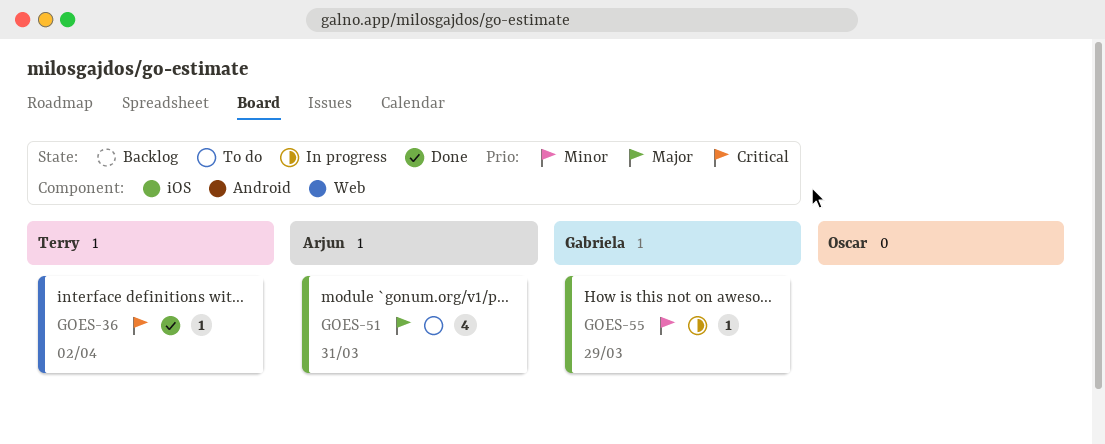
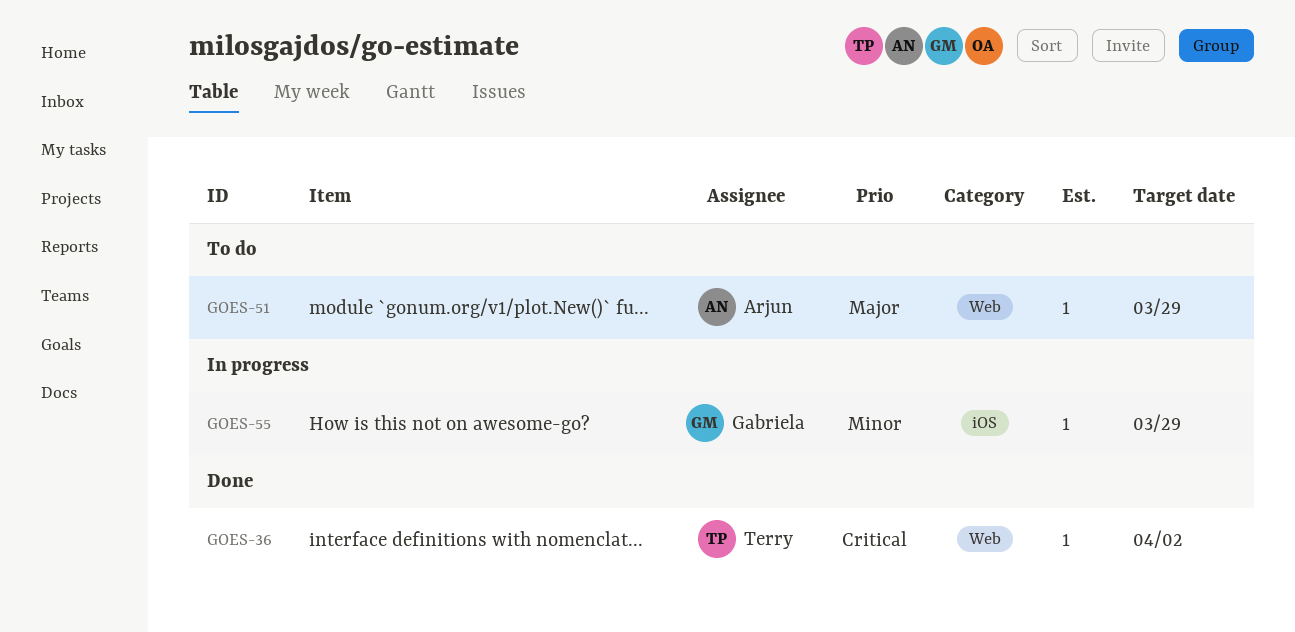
GOES-51, label: iOS -> Web
GOES-51, estimate: 4 -> 1
GOES-51, due: Mar 31 -> Mar 29

